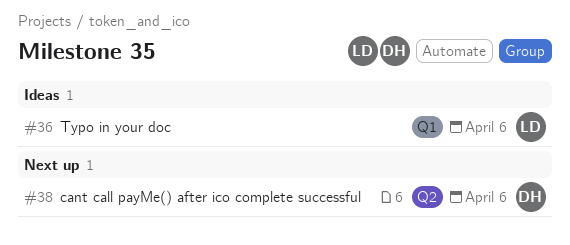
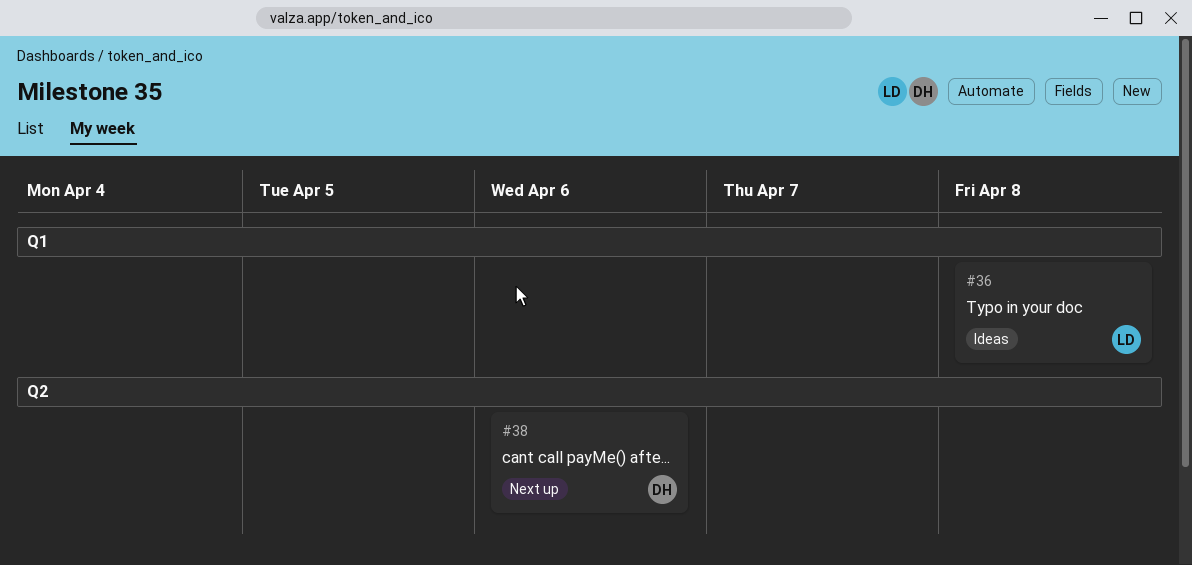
#36, due: Apr 6 -> Apr 8

